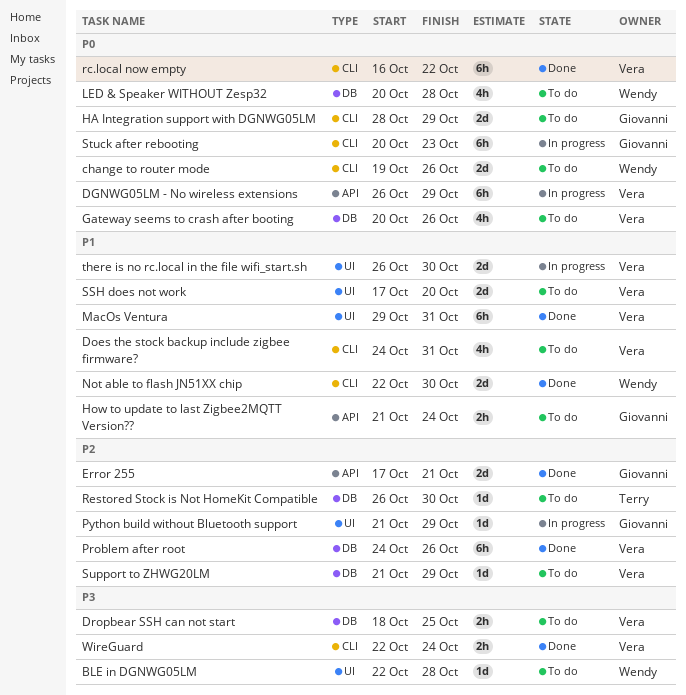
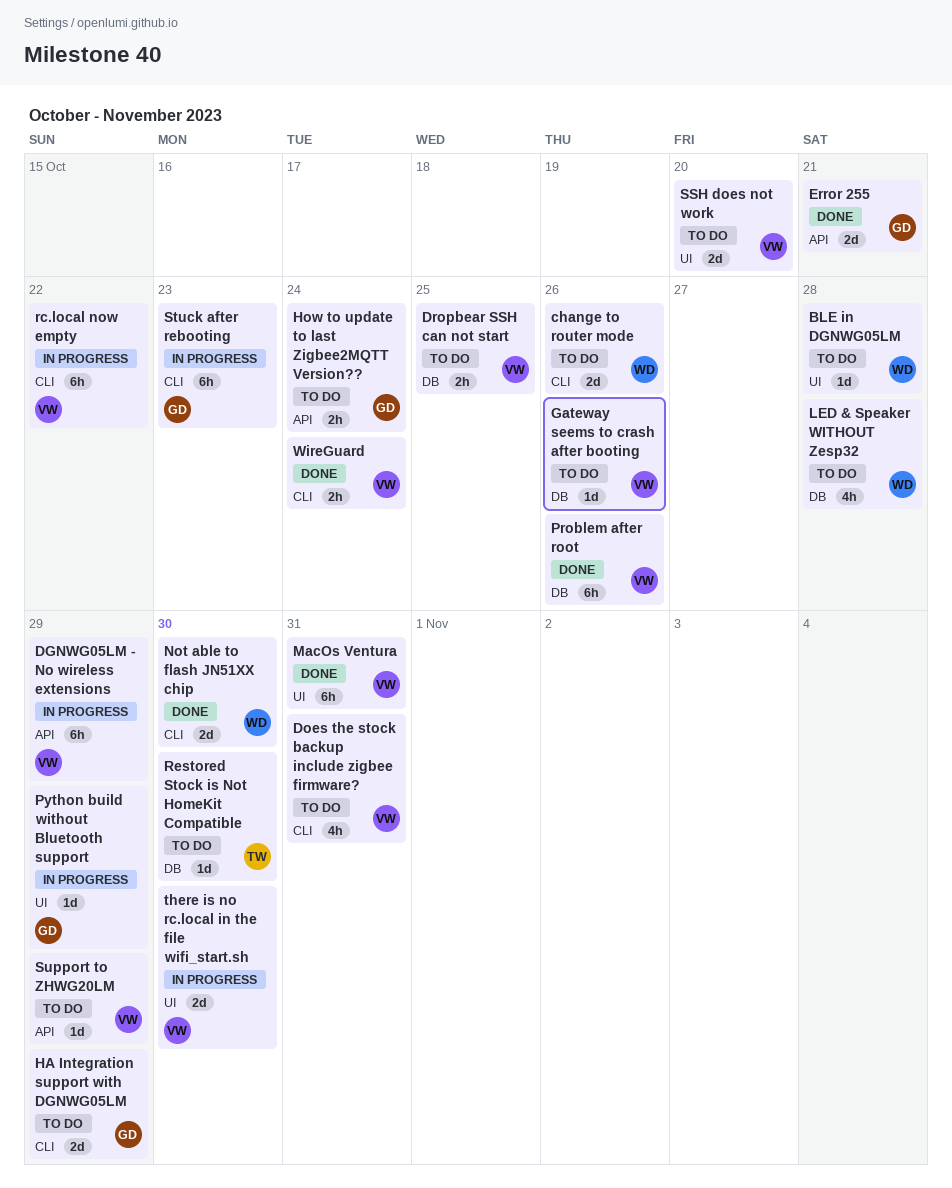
Gateway seems to crash after booting, estimate: 4h -> 1d
rc.local now empty, status: Done -> In progress
Support to ZHWG20LM, label: DB -> API

